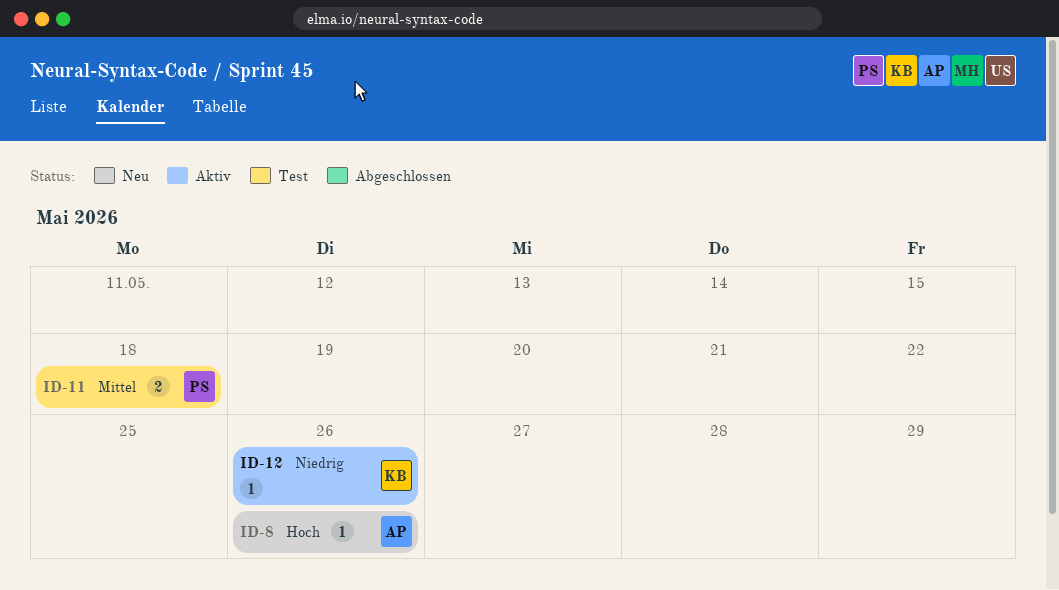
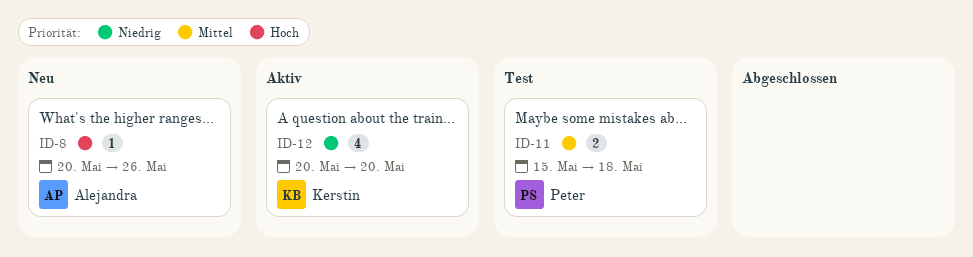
ID-12, estimate: 1 -> 4
ID-12, due: May 26 -> May 20

